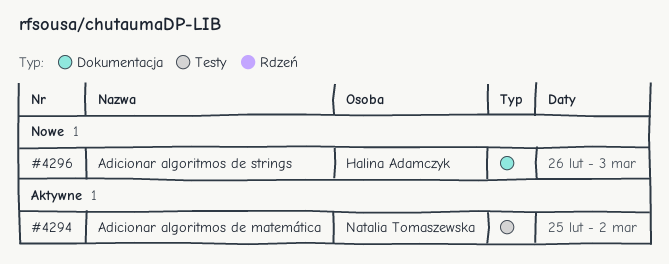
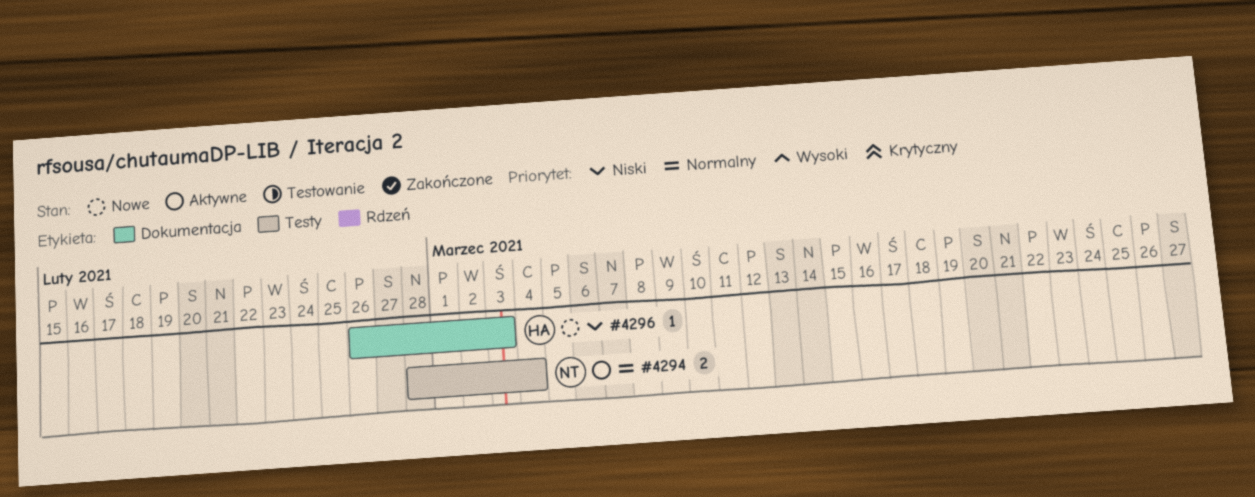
#4294, start: Feb 25 -> Feb 28
#4294, due: Mar 2 -> Mar 4

